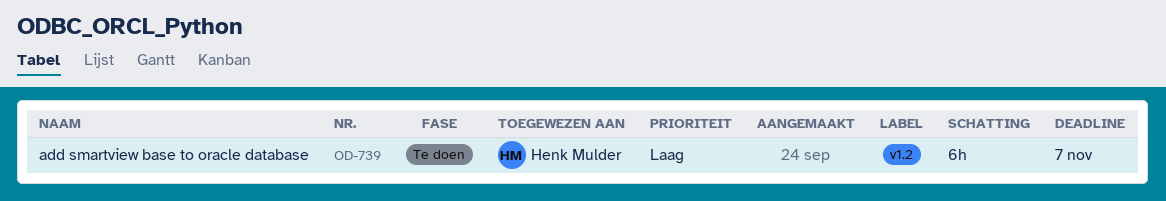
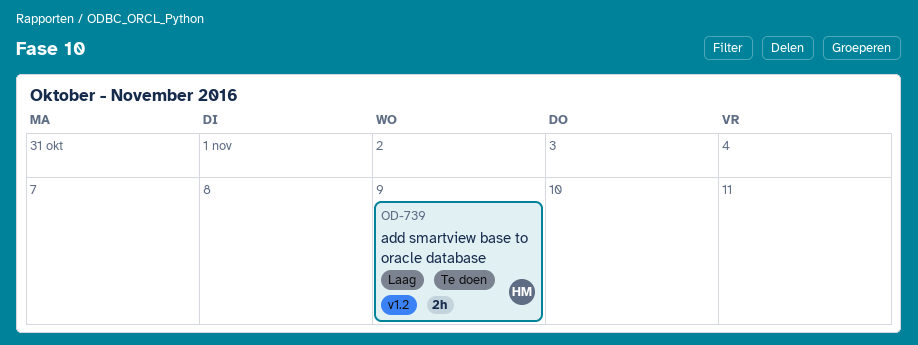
OD-739, estimate: 6h -> 2h
OD-739, due: Nov 7 -> Nov 9

